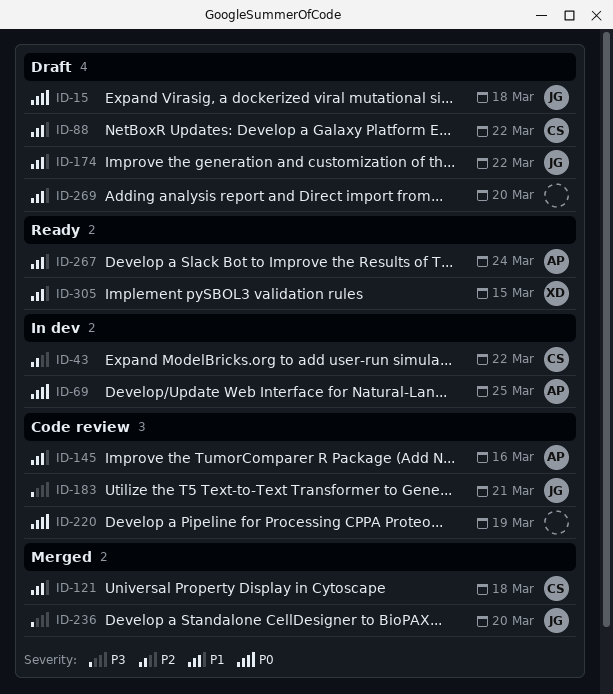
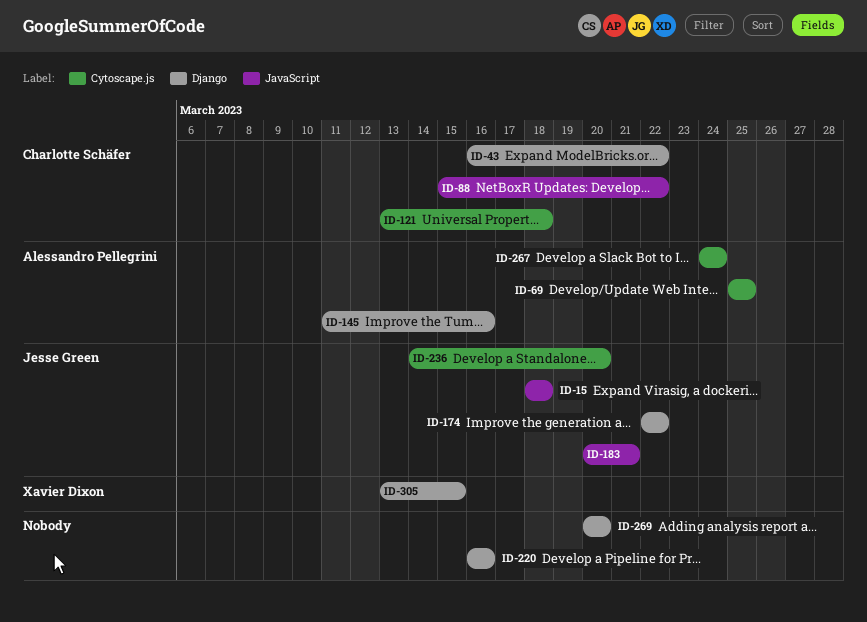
ID-220, due: Mar 19 -> Mar 16

